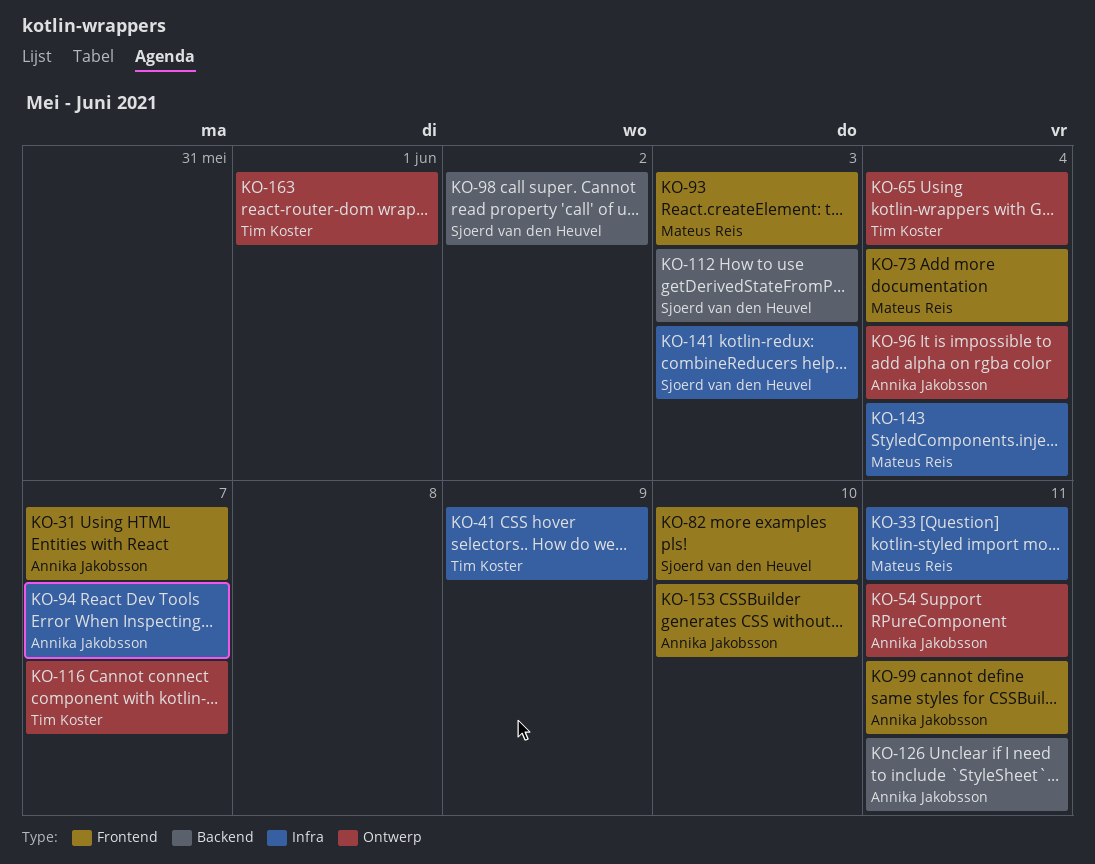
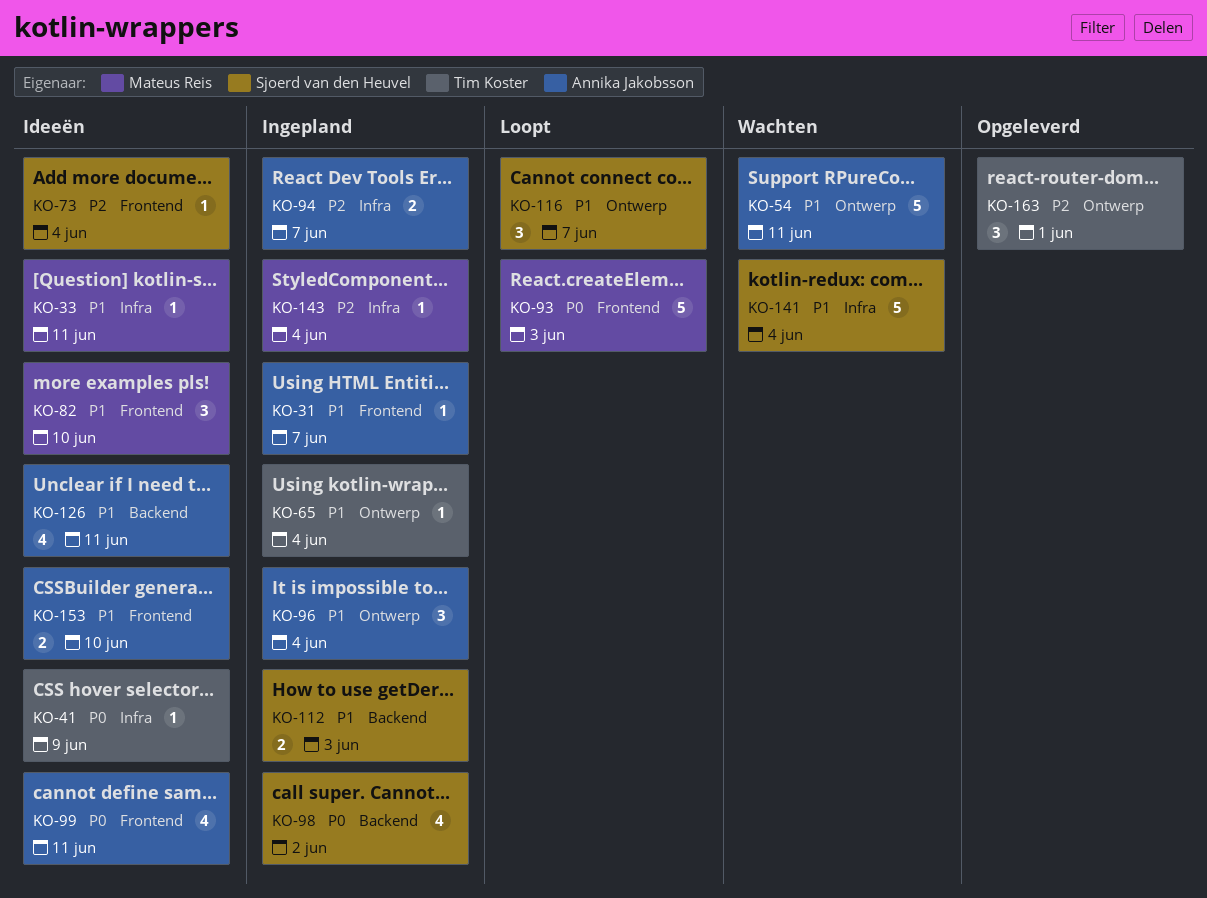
KO-73, owner: Mateus Reis -> Sjoerd van den Heuvel
KO-82, owner: Sjoerd van den Heuvel -> Mateus Reis
KO-116, owner: Tim Koster -> Sjoerd van den Heuvel
KO-141, due: Jun 3 -> Jun 4

